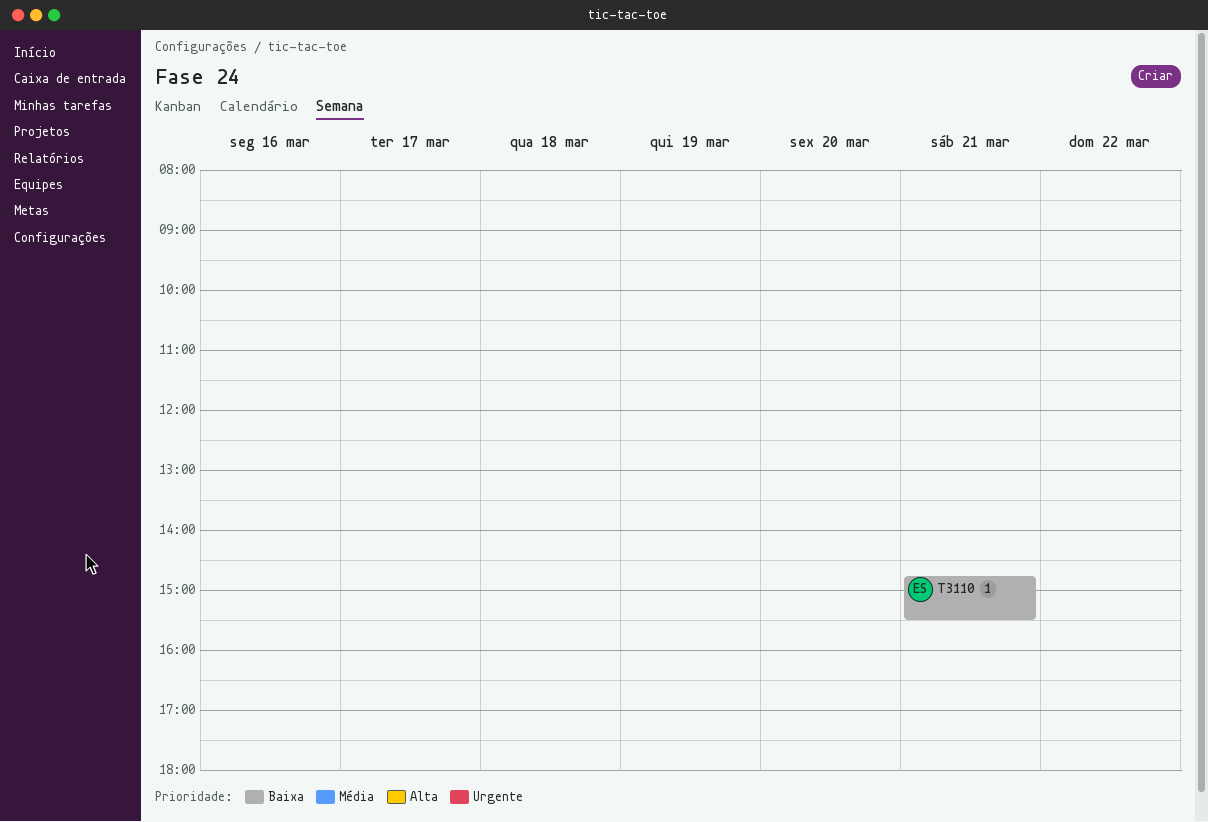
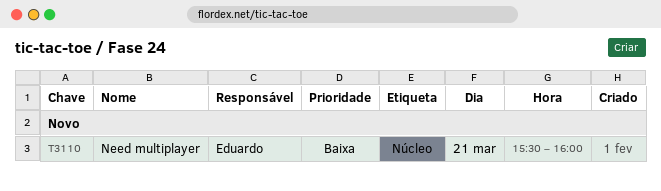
T3110, begins: 14:45 -> 15:30
T3110, ends: 15:30 -> 16:00

